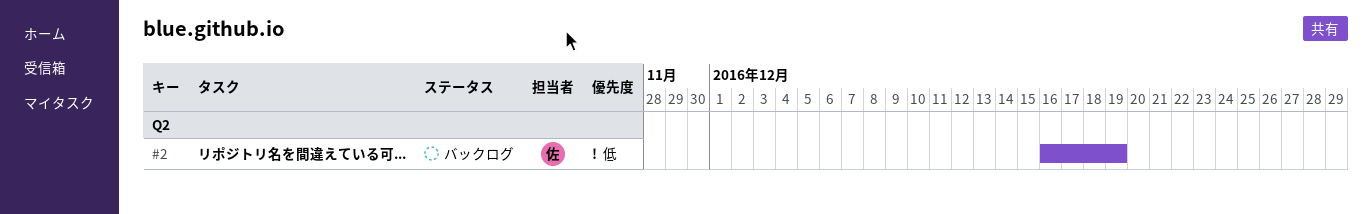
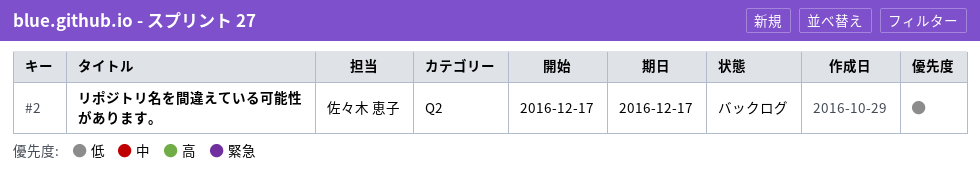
#2, start: Dec 16 -> Dec 17
#2, due: Dec 19 -> Dec 17

